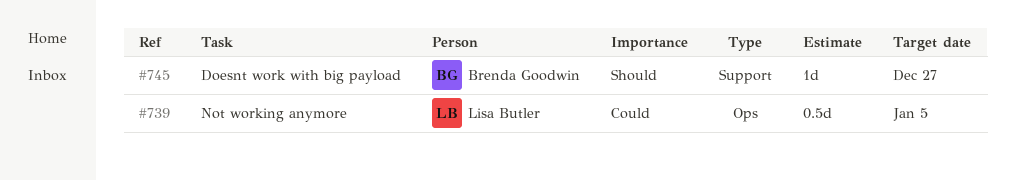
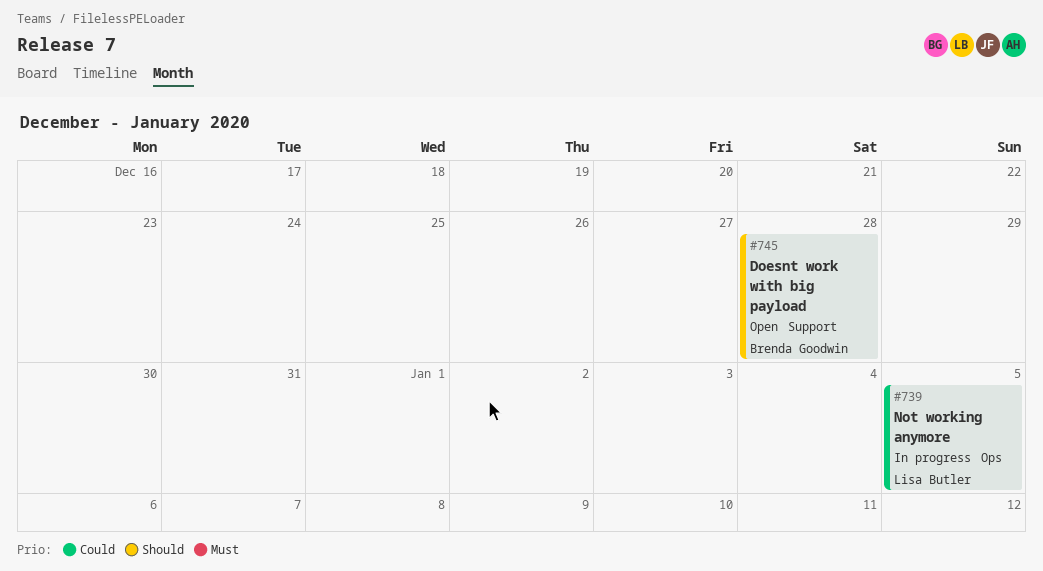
#745, due: Dec 27 -> Dec 28

